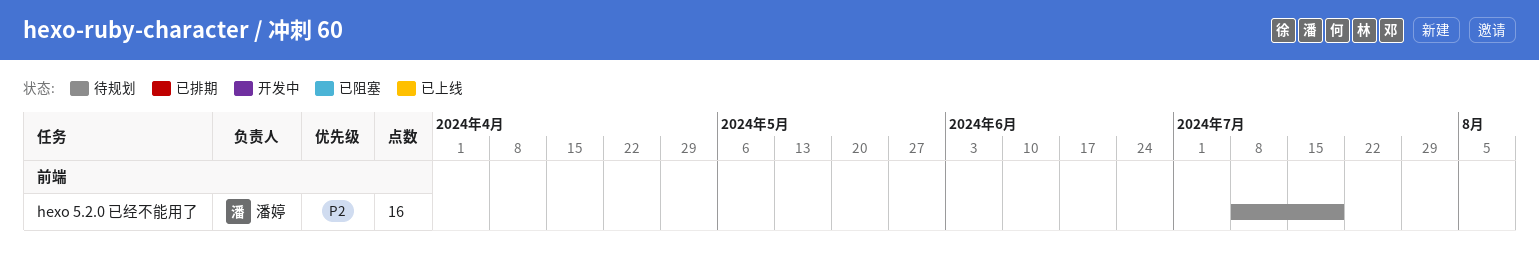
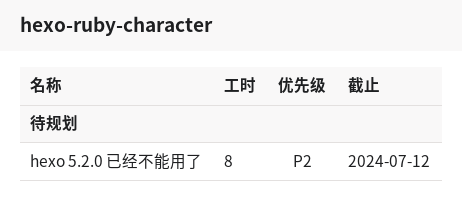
hexo 5.2.0 已经不能用了, estimate: 16 -> 8
hexo 5.2.0 已经不能用了, due: Jul 19 -> Jul 12

